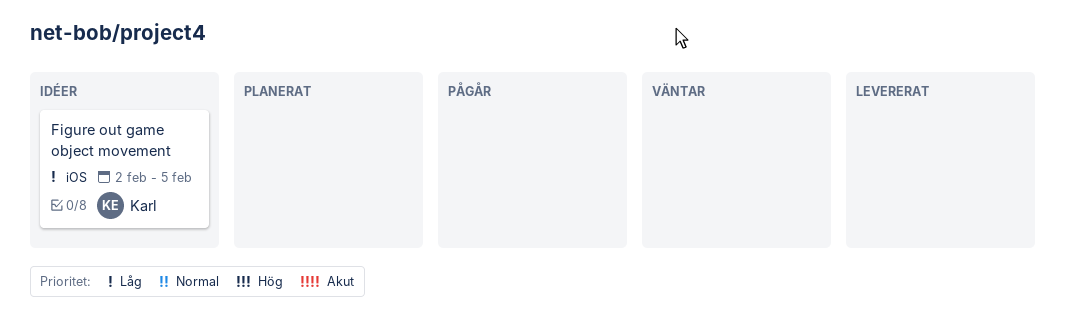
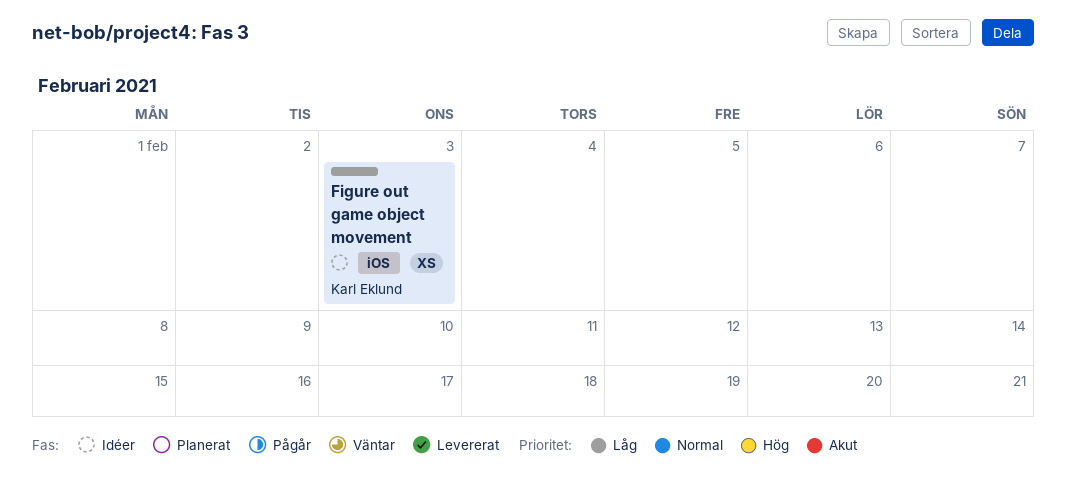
Figure out game object movement, due: Feb 5 -> Feb 3

